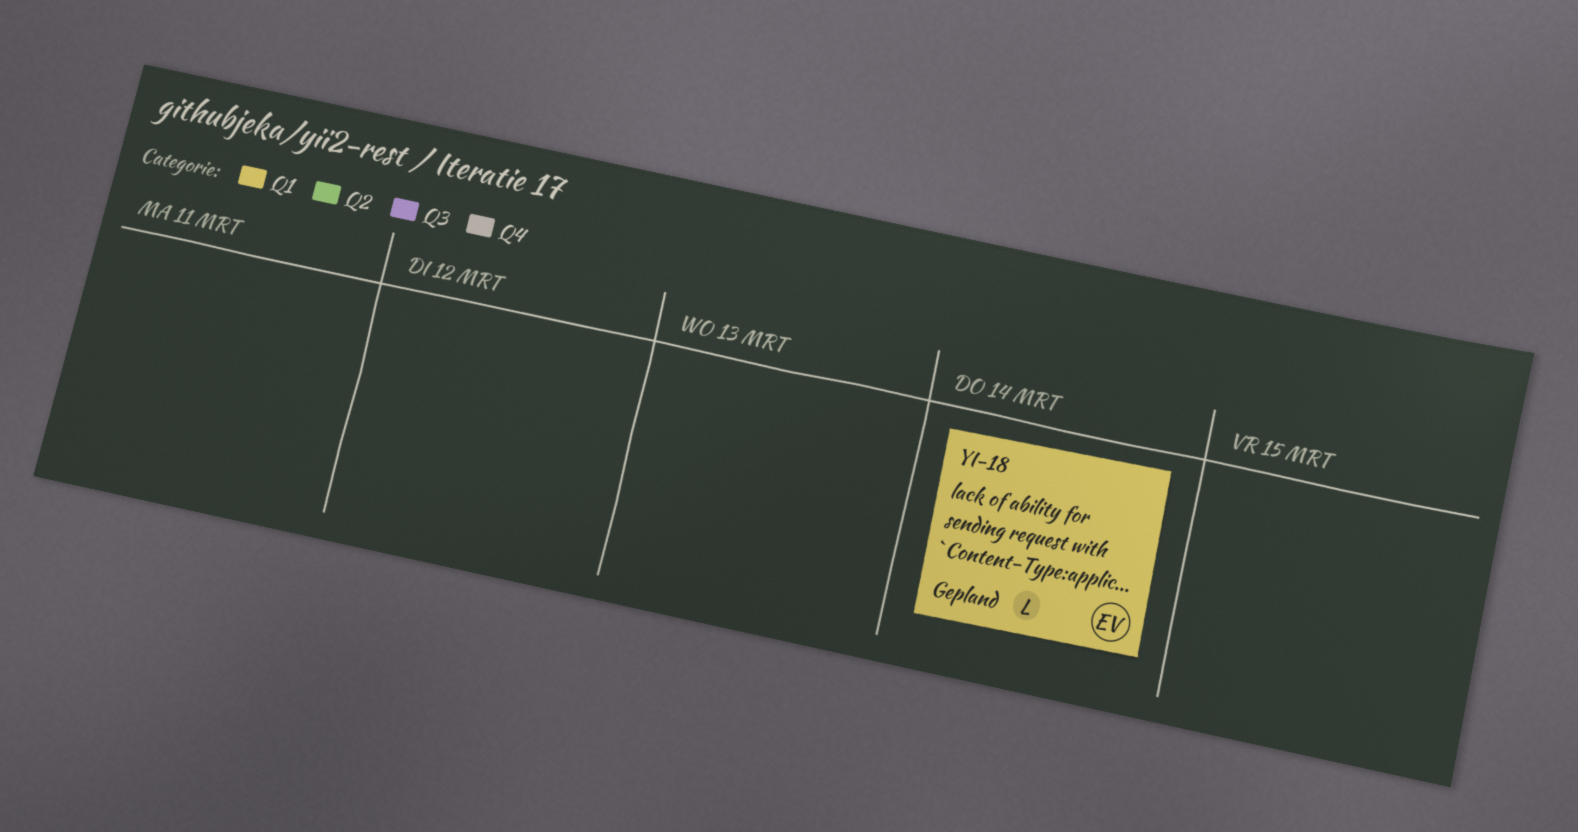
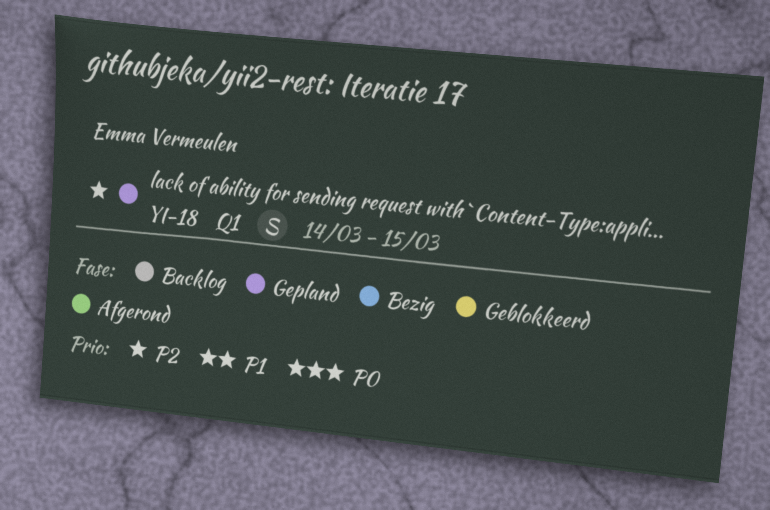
YI-18, estimate: L -> S
YI-18, due: Mar 14 -> Mar 15

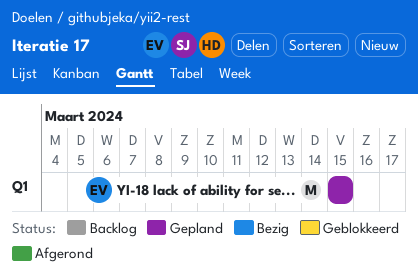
YI-18, estimate: S -> M
YI-18, start: Mar 14 -> Mar 15

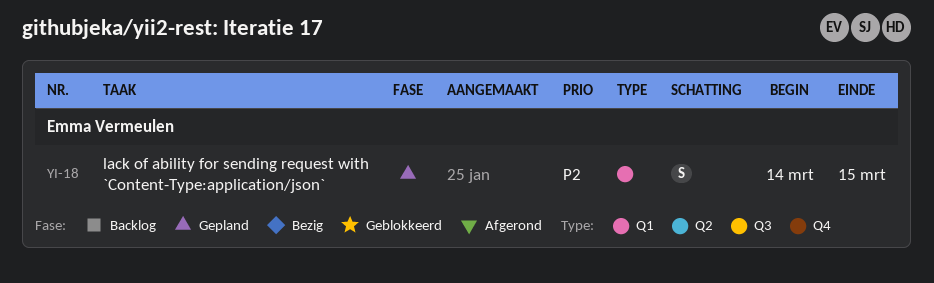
YI-18, estimate: M -> S
YI-18, start: Mar 15 -> Mar 14

